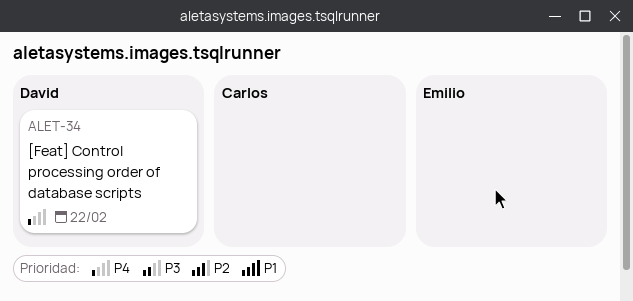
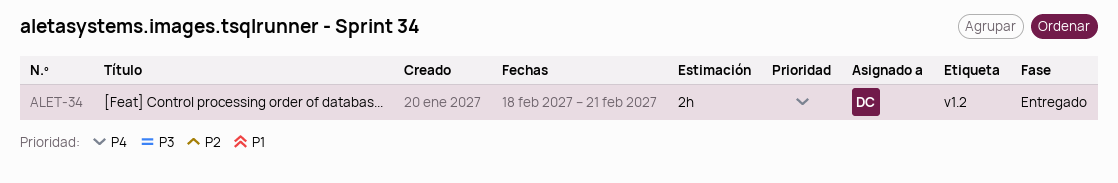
ALET-34, due: Feb 22 -> Feb 21

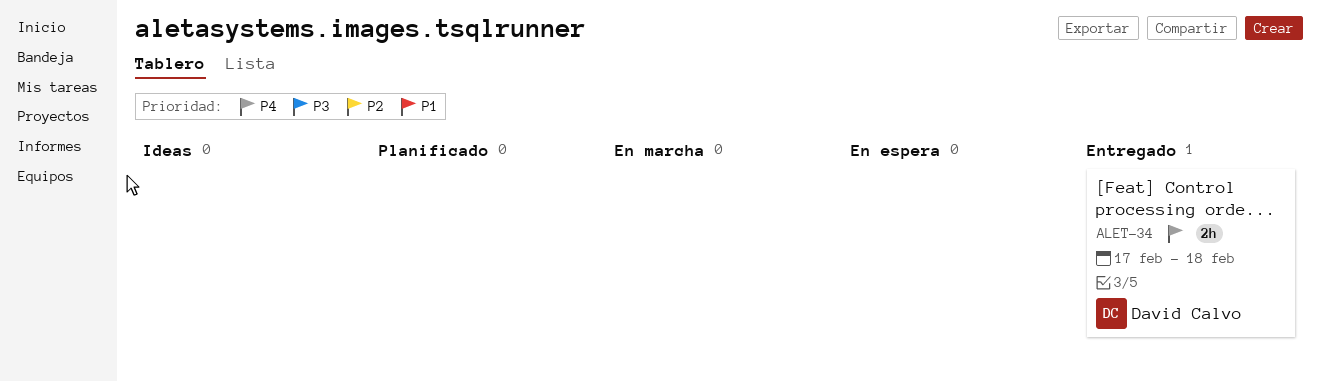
ALET-34, start: Feb 18 -> Feb 17
ALET-34, due: Feb 21 -> Feb 18

